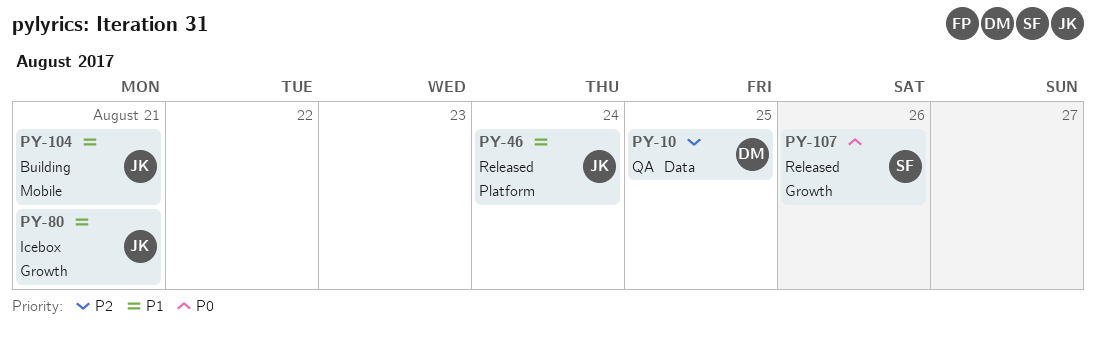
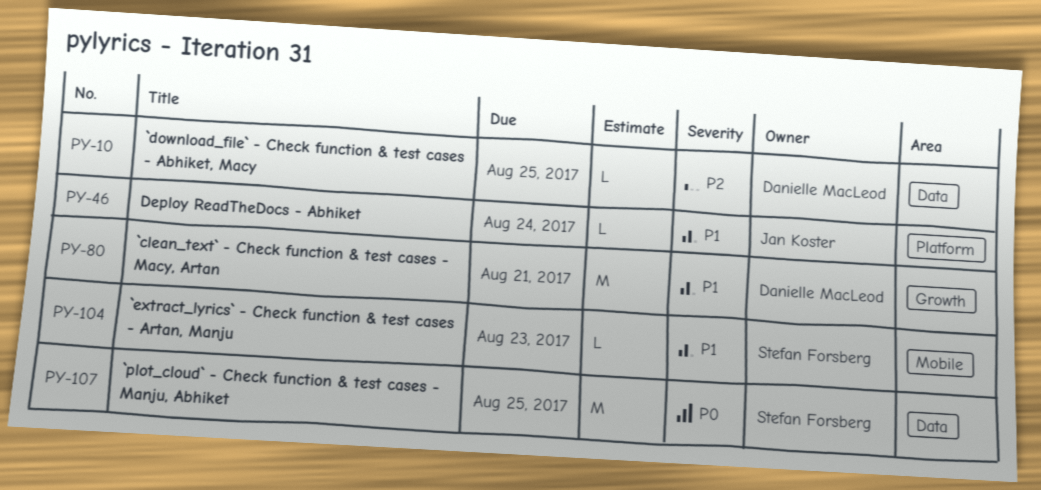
PY-80, owner: Jan Koster -> Danielle MacLeod
PY-104, owner: Jan Koster -> Stefan Forsberg
PY-104, due: Aug 21 -> Aug 23
PY-107, label: Growth -> Data
PY-107, due: Aug 26 -> Aug 25

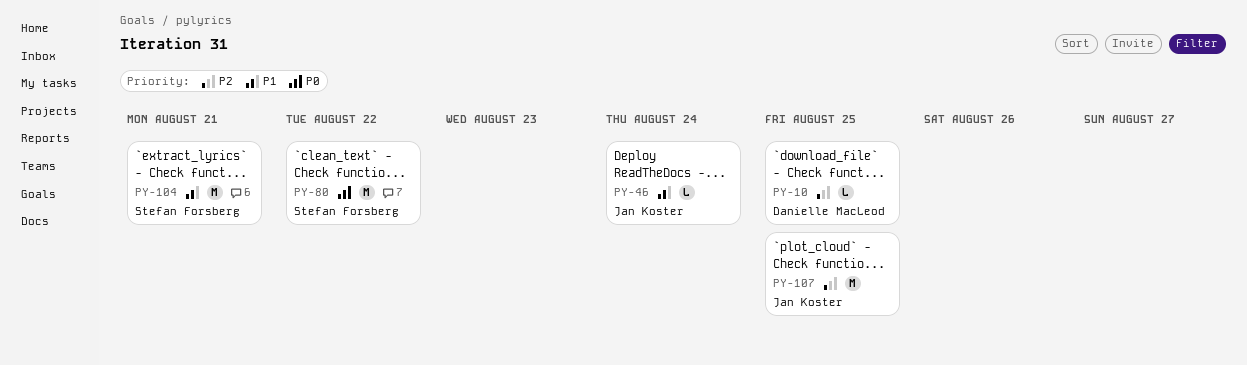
PY-80, owner: Danielle MacLeod -> Stefan Forsberg
PY-80, priority: P1 -> P0
PY-80, due: Aug 21 -> Aug 22
PY-104, estimate: L -> M
PY-104, due: Aug 23 -> Aug 21
PY-107, owner: Stefan Forsberg -> Jan Koster
PY-107, priority: P0 -> P2

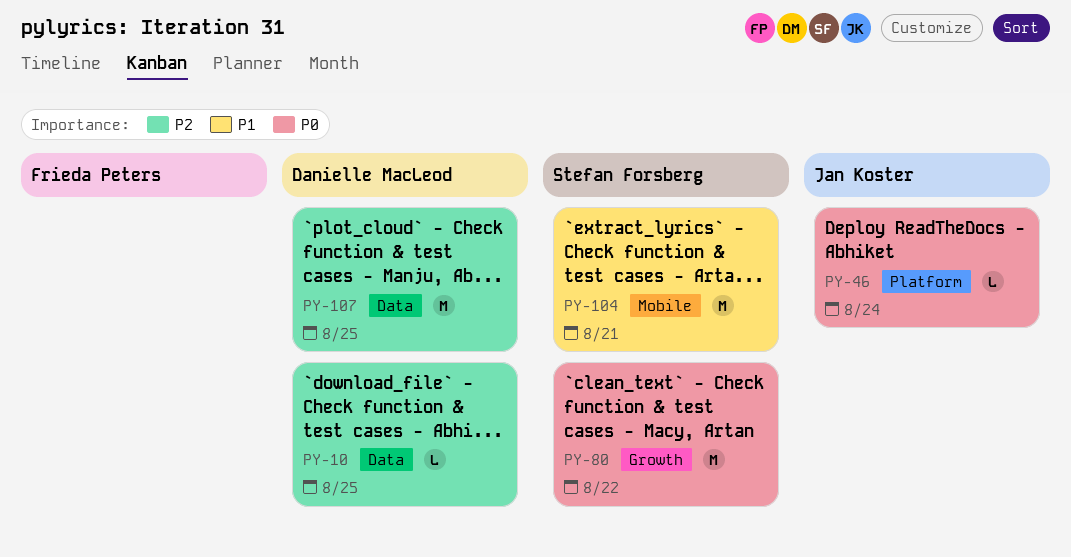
PY-46, priority: P1 -> P0
PY-107, owner: Jan Koster -> Danielle MacLeod

